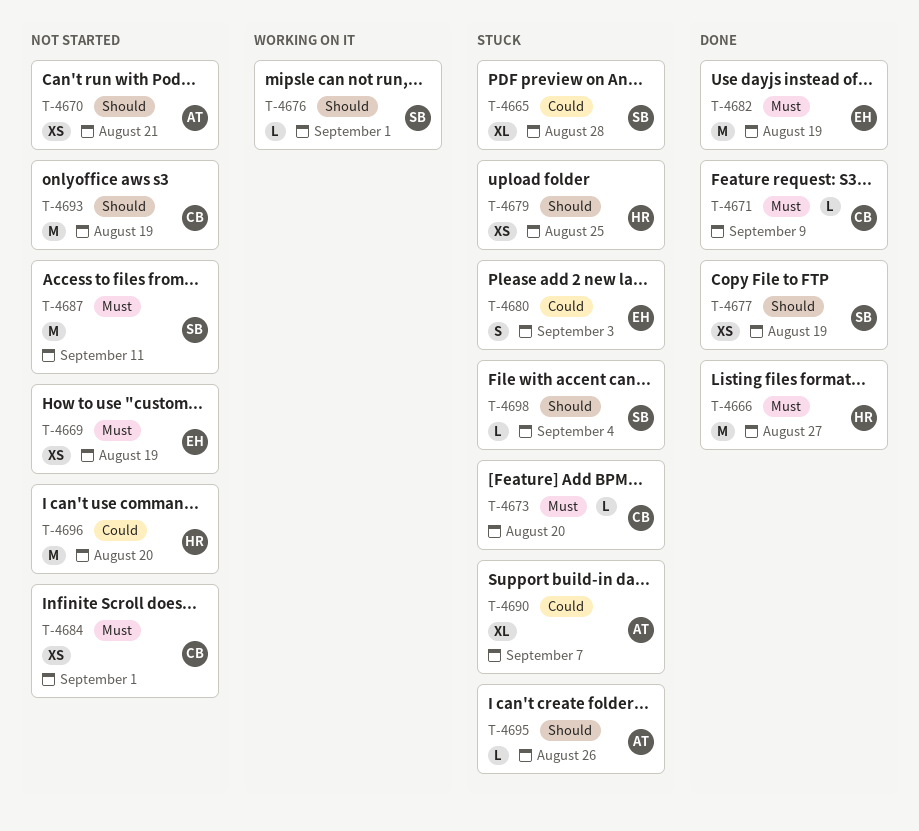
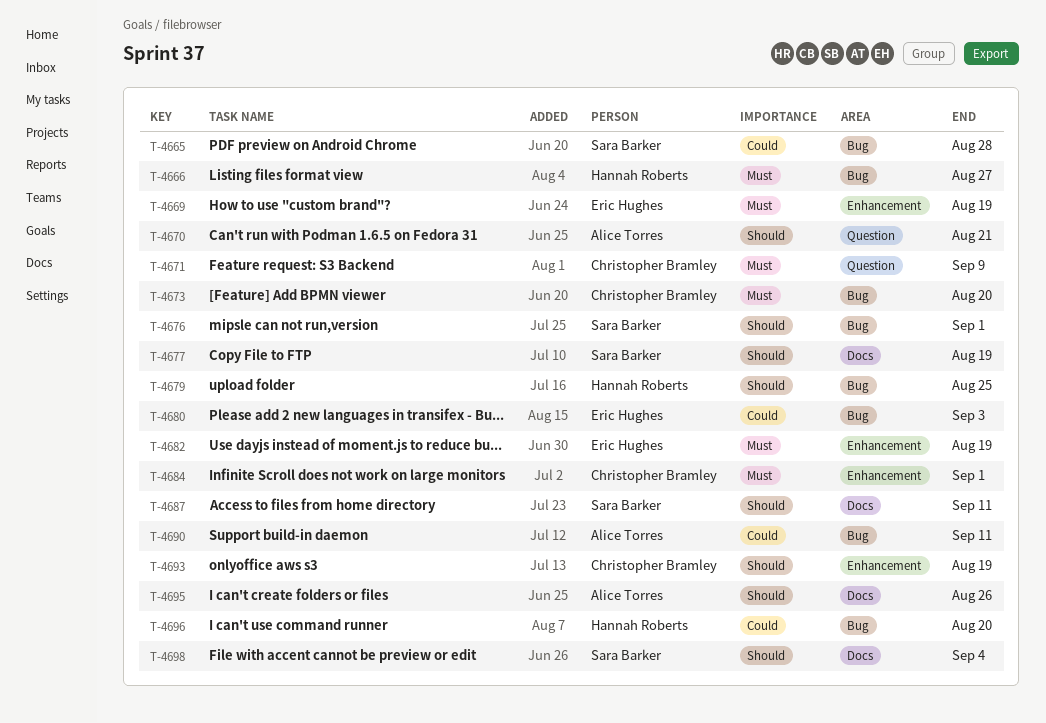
T-4687, priority: Must -> Should
T-4690, due: Sep 7 -> Sep 11

